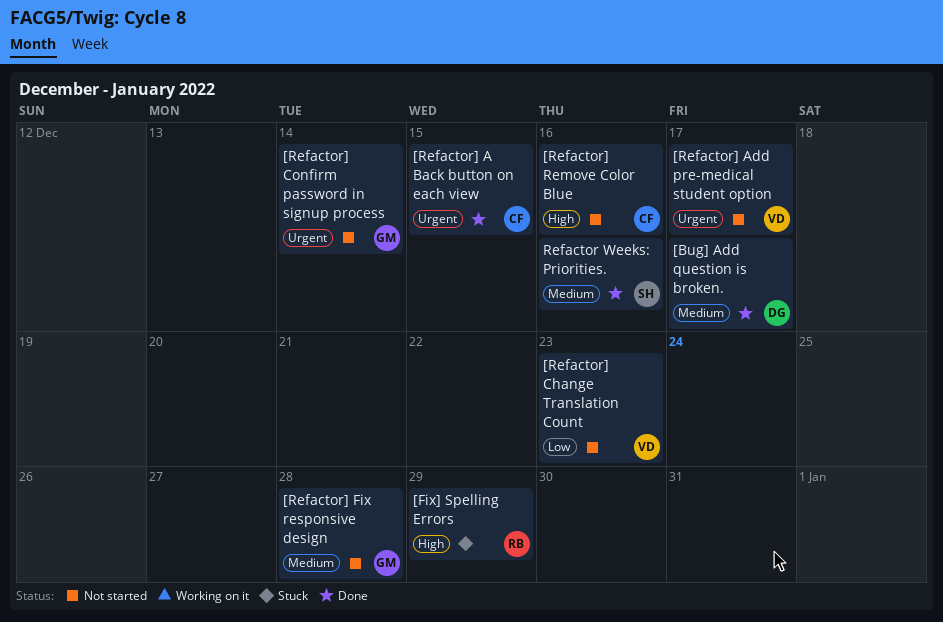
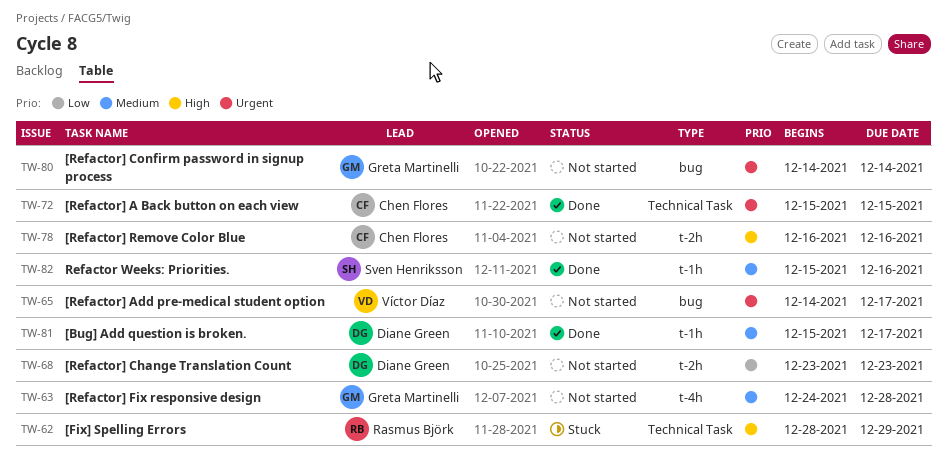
[Refactor] Change Translation Count, owner: Víctor Díaz -> Diane Green

